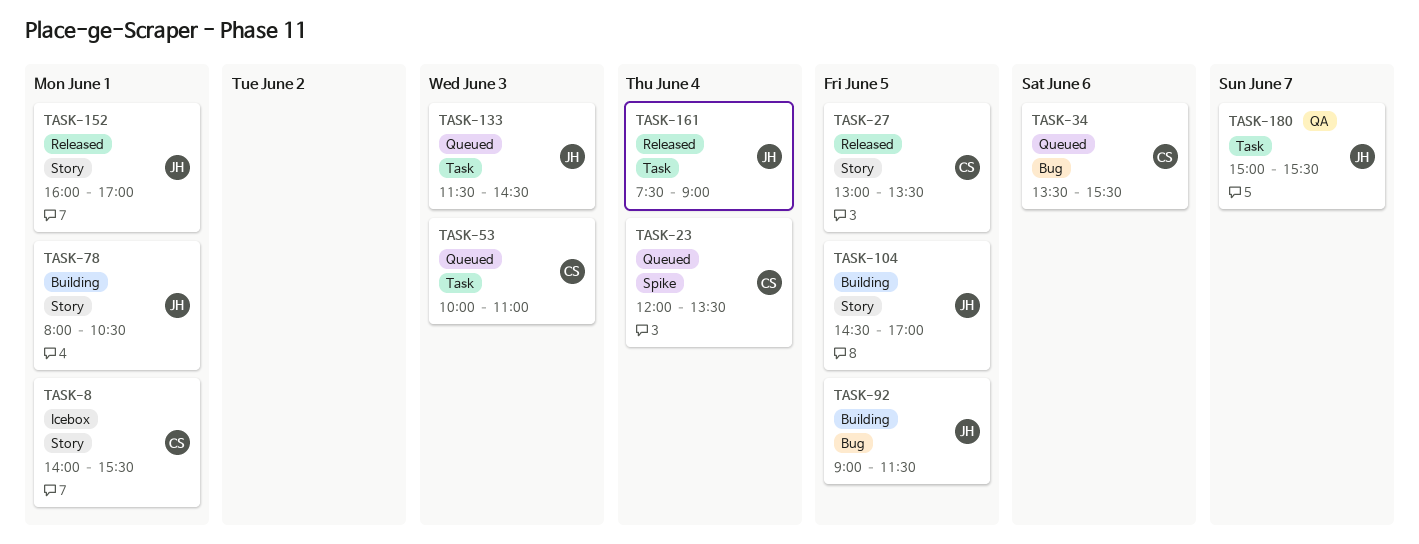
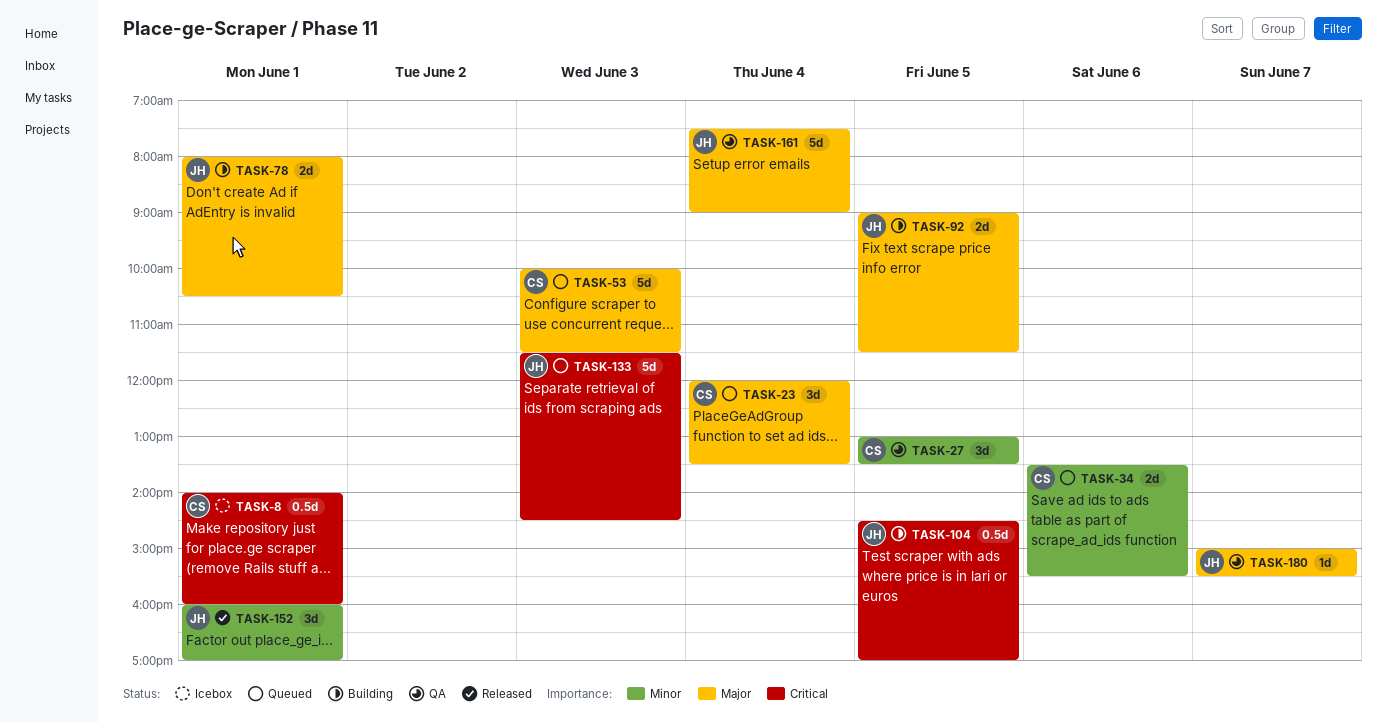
TASK-8, ends: 15:30 -> 16:00
TASK-27, status: Released -> QA
TASK-53, ends: 11:00 -> 11:30
TASK-161, status: Released -> QA

